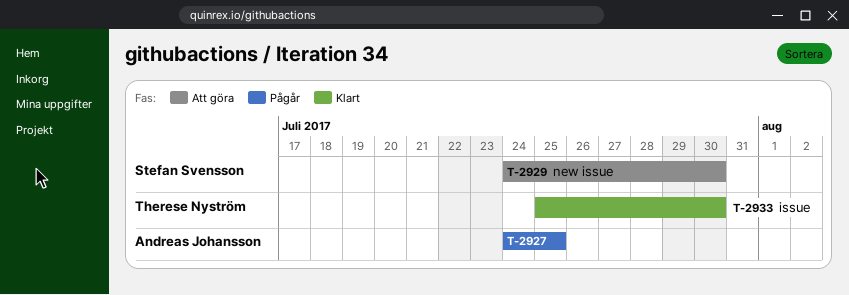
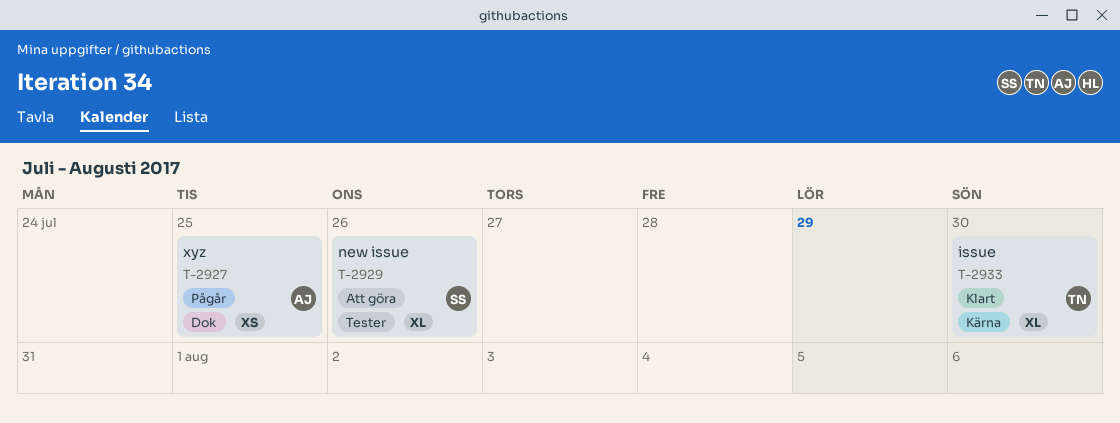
T-2929, due: Jul 30 -> Jul 26

